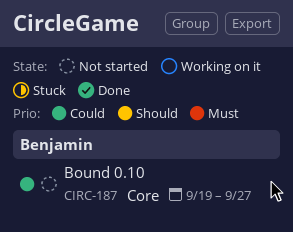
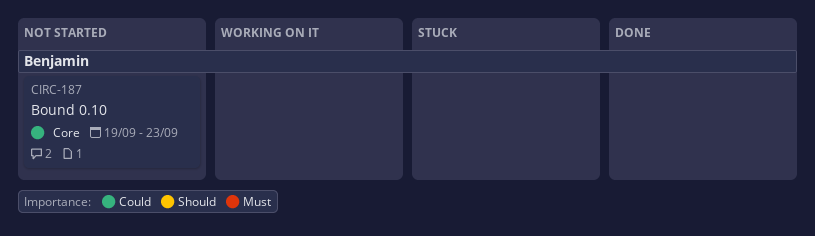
CIRC-187, due: Sep 27 -> Sep 23

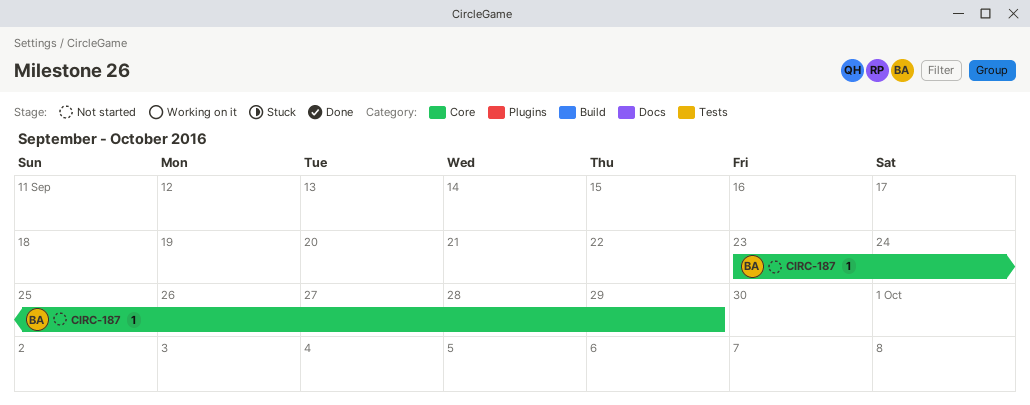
CIRC-187, start: Sep 19 -> Sep 23
CIRC-187, due: Sep 23 -> Sep 29

